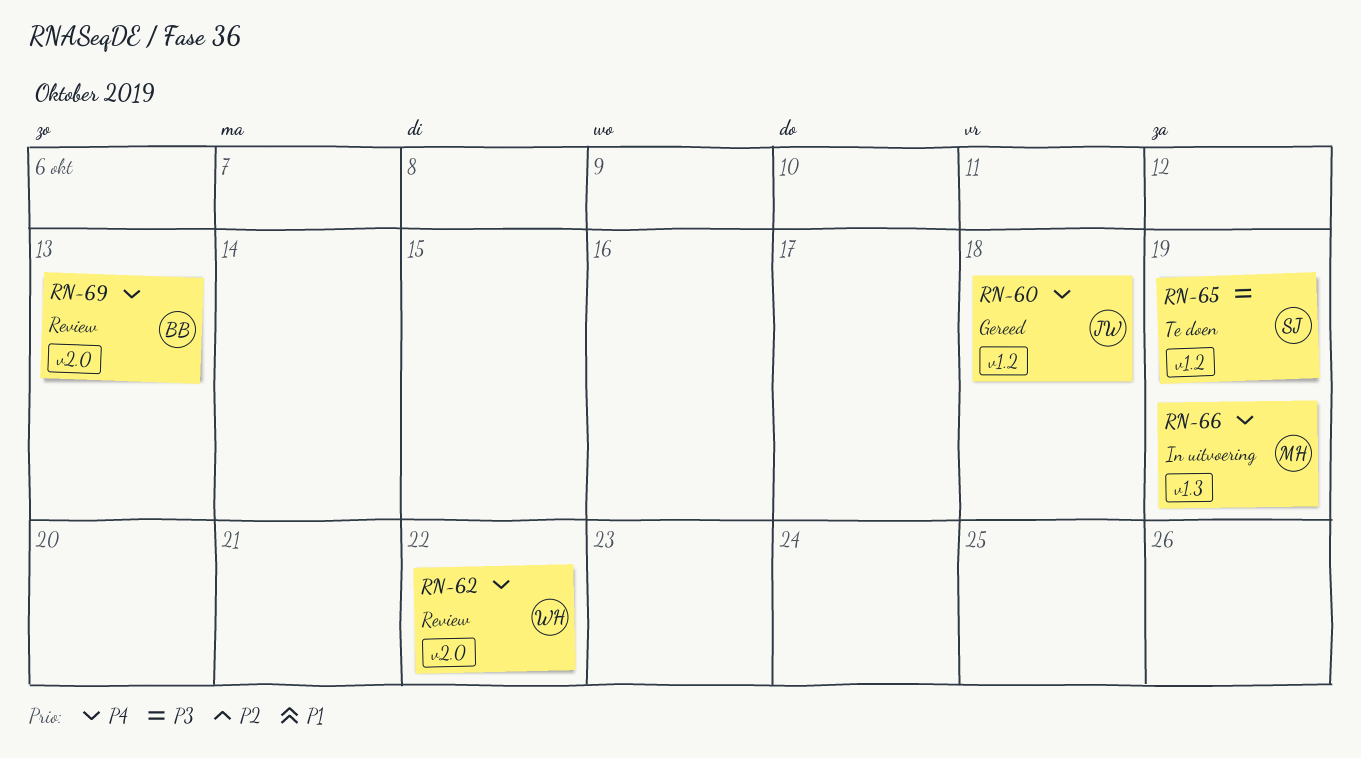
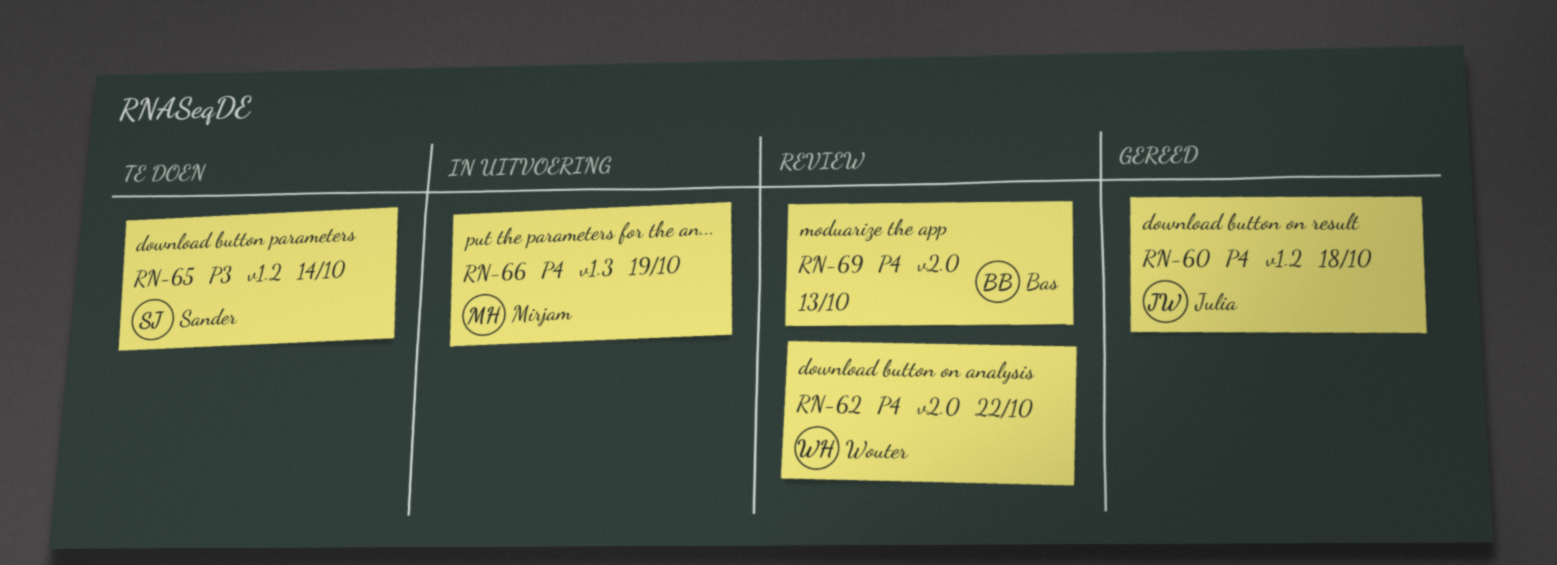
RN-65, due: Oct 19 -> Oct 14

